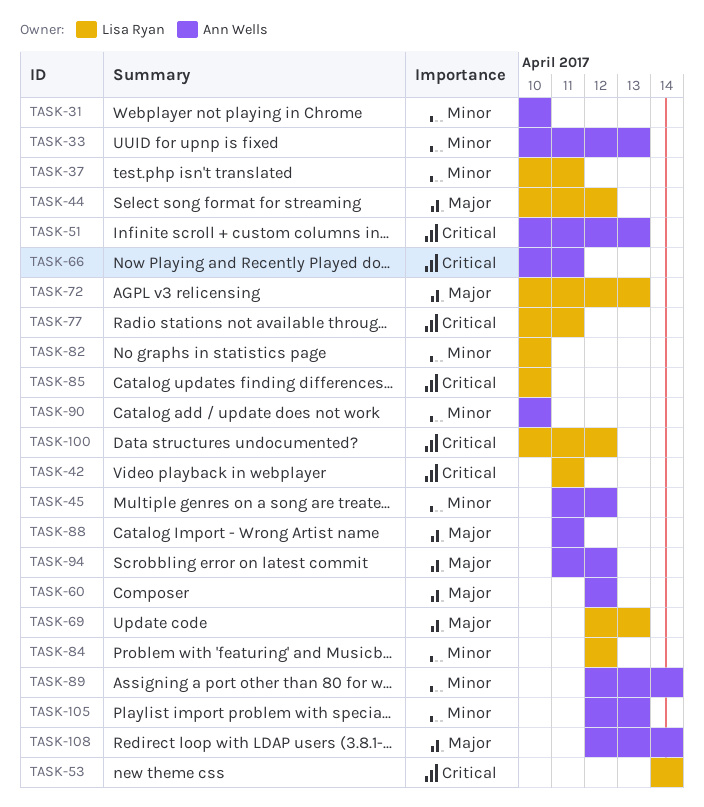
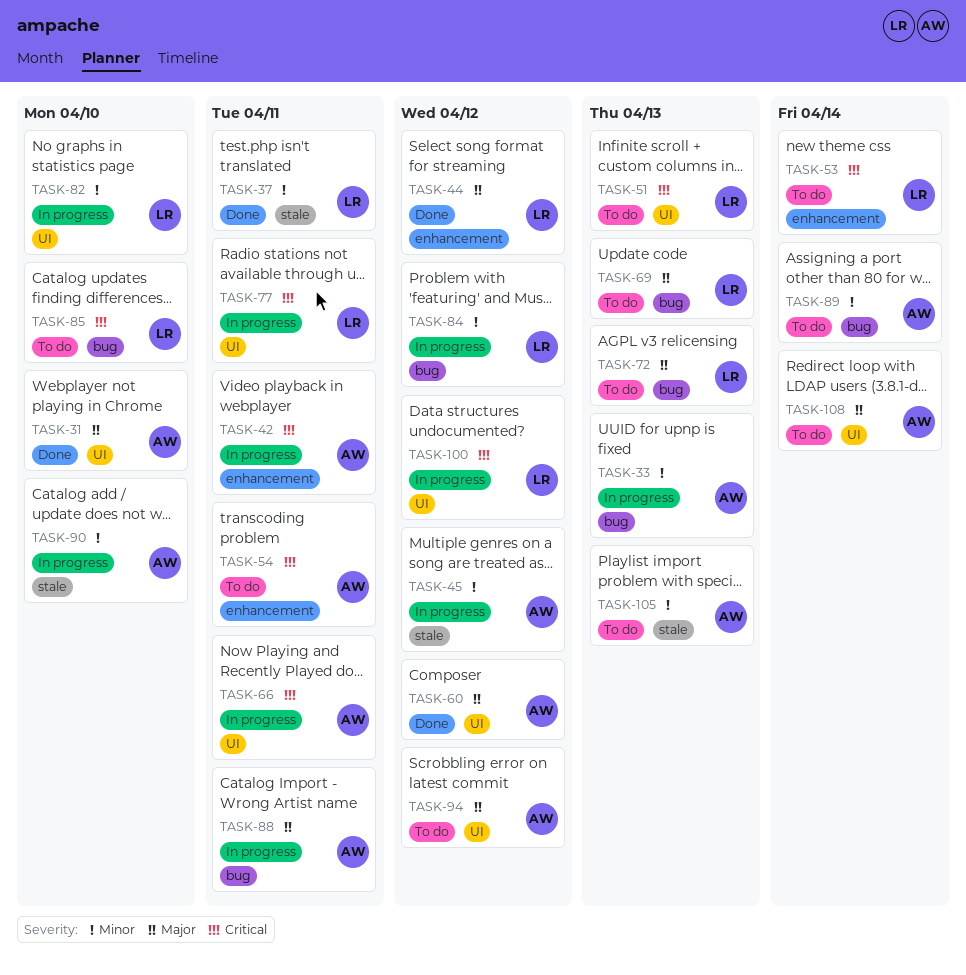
TASK-31, priority: Minor -> Major
TASK-42, owner: Lisa Ryan -> Ann Wells
TASK-51, owner: Ann Wells -> Lisa Ryan
TASK-54: none -> present

